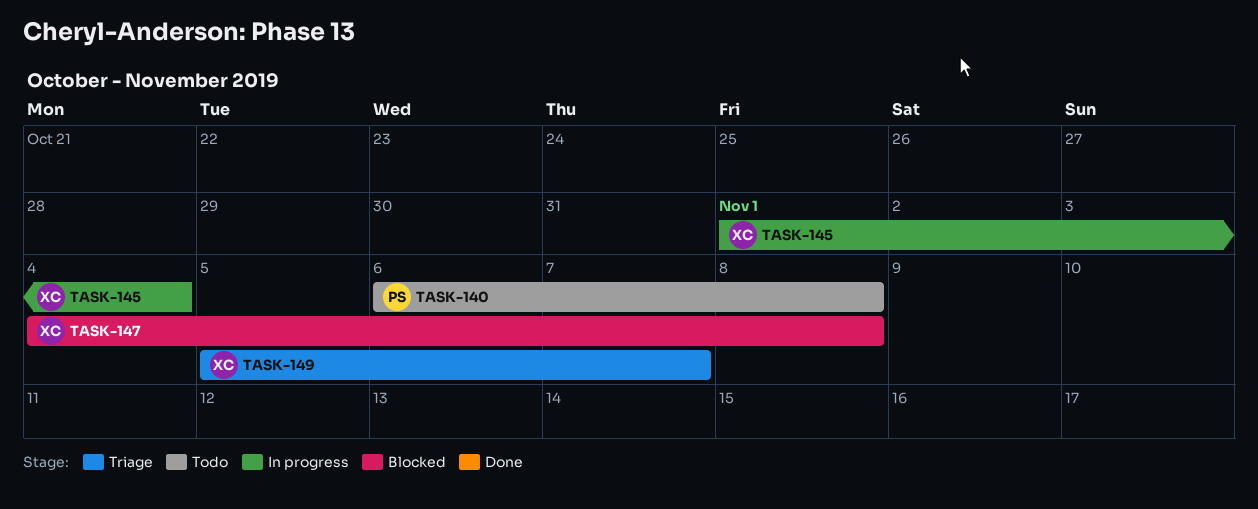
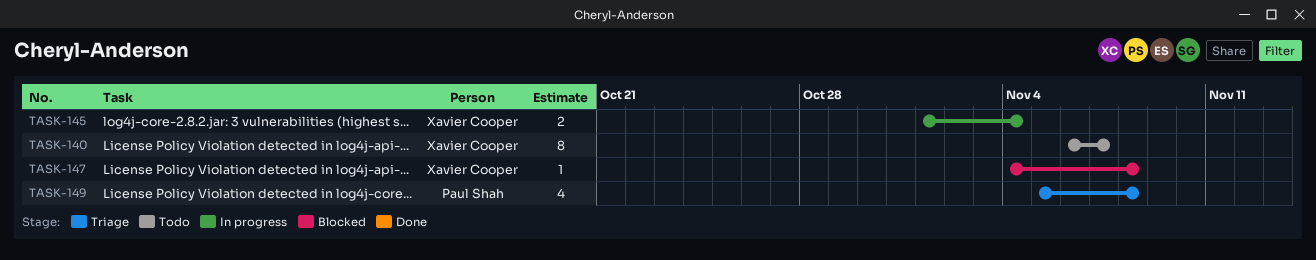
TASK-140, owner: Paul Shah -> Xavier Cooper
TASK-140, due: Nov 8 -> Nov 7
TASK-149, owner: Xavier Cooper -> Paul Shah
TASK-149, due: Nov 7 -> Nov 8

